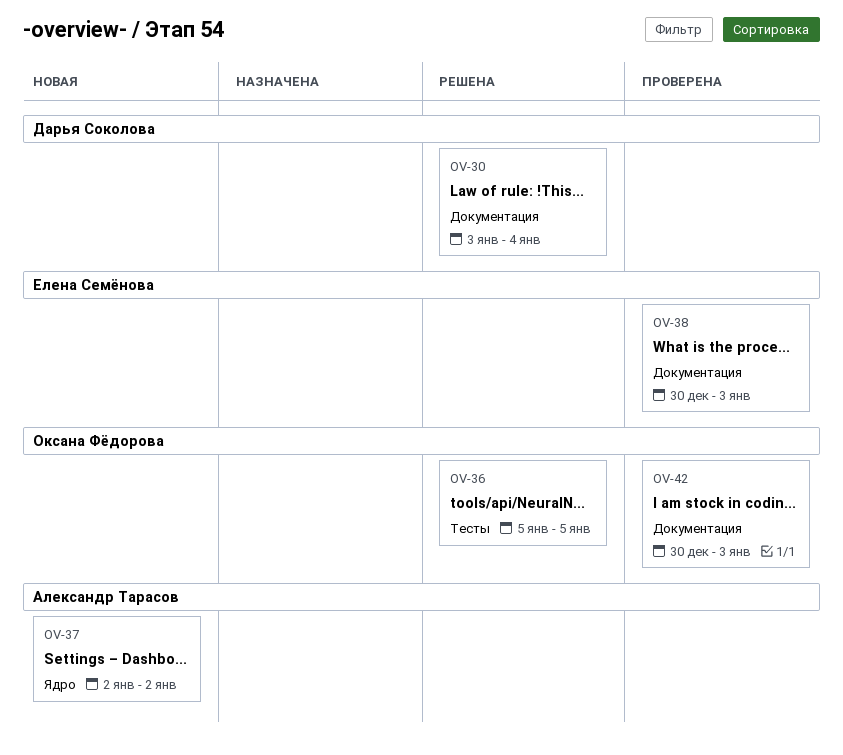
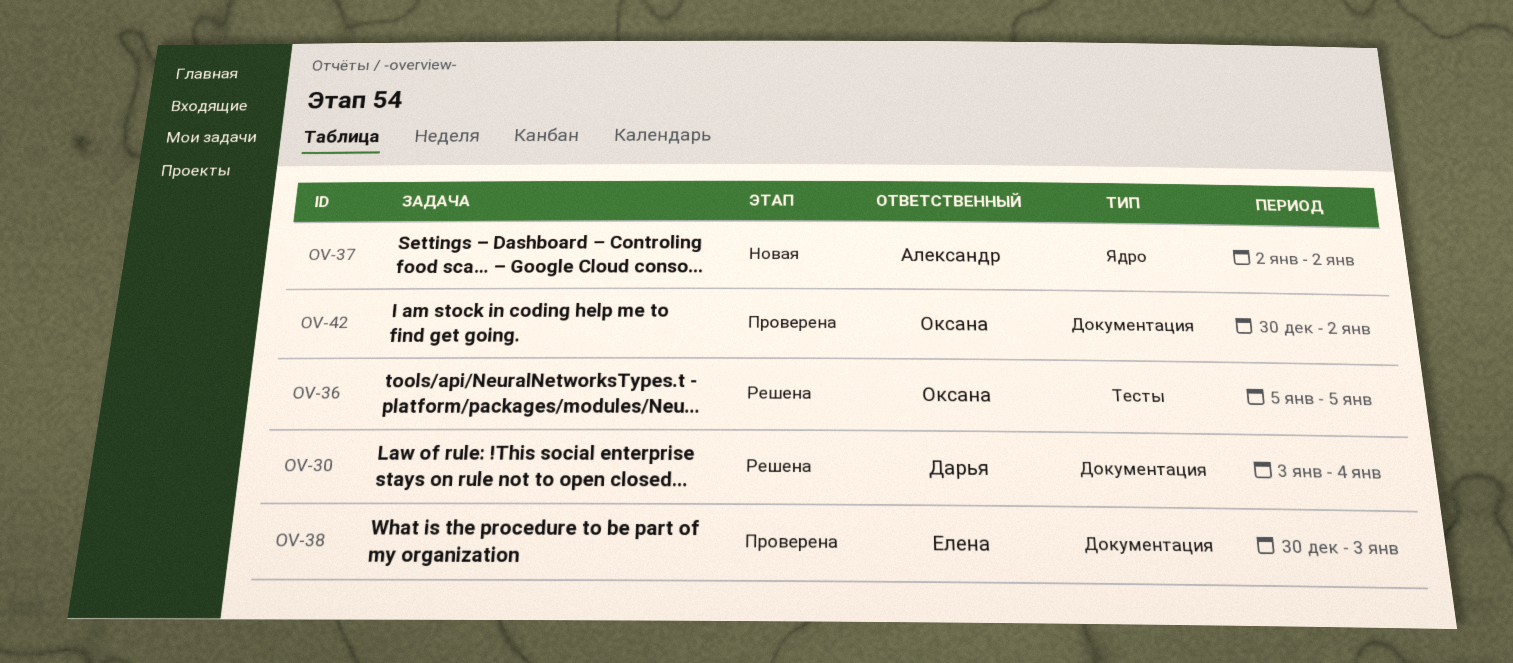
OV-42, due: Jan 3 -> Jan 2

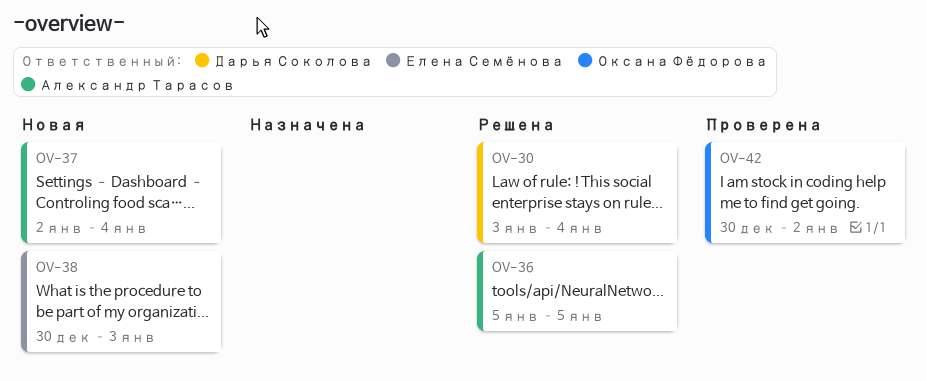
OV-36, owner: Оксана Фёдорова -> Александр Тарасов
OV-37, due: Jan 2 -> Jan 4
OV-38, status: Проверена -> Новая

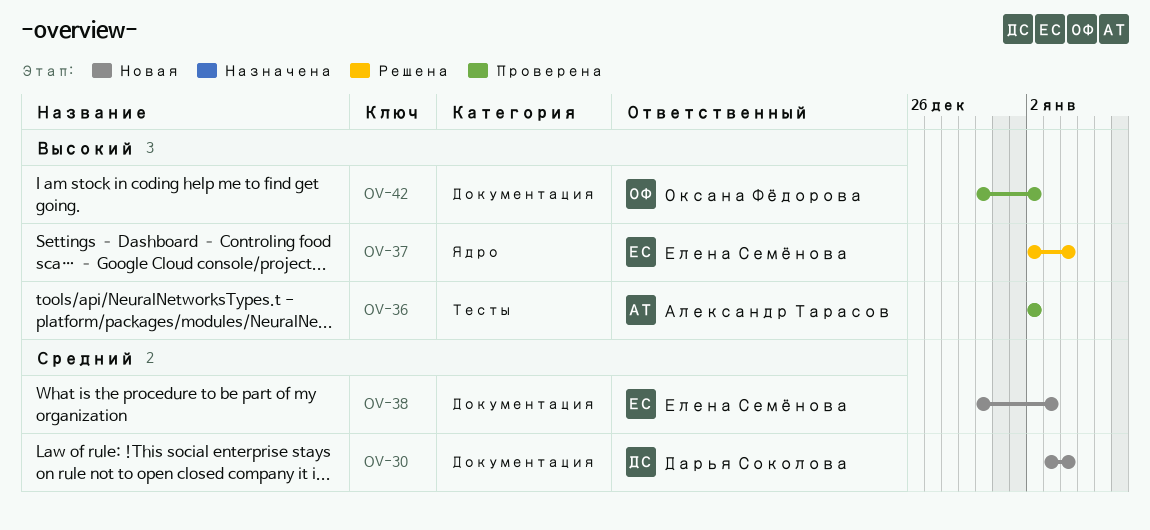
OV-30, status: Решена -> Новая
OV-36, status: Решена -> Проверена
OV-36, start: Jan 5 -> Jan 2
OV-36, due: Jan 5 -> Jan 2
OV-37, status: Новая -> Решена
OV-37, owner: Александр Тарасов -> Елена Семёнова

